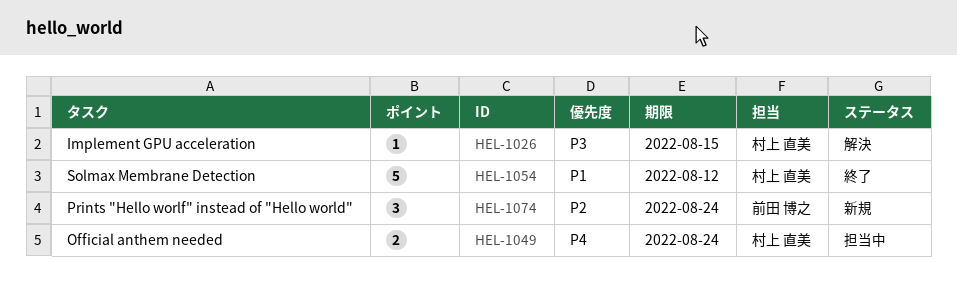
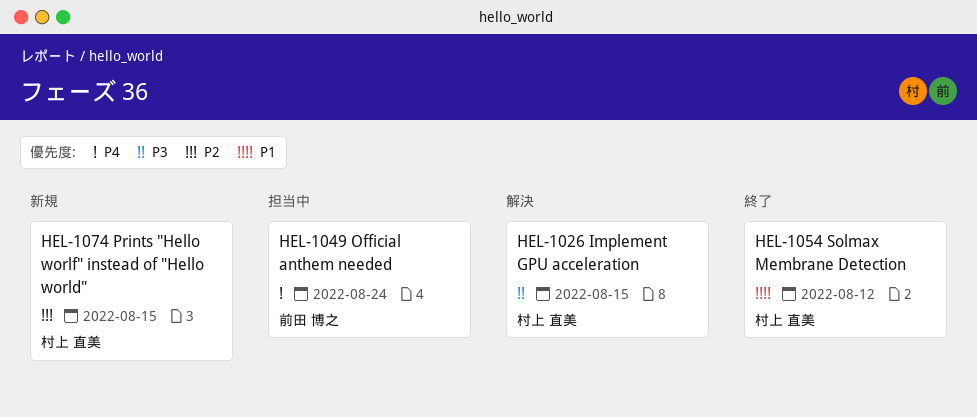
HEL-1049, owner: 村上 直美 -> 前田 博之
HEL-1074, owner: 前田 博之 -> 村上 直美
HEL-1074, due: Aug 24 -> Aug 15

